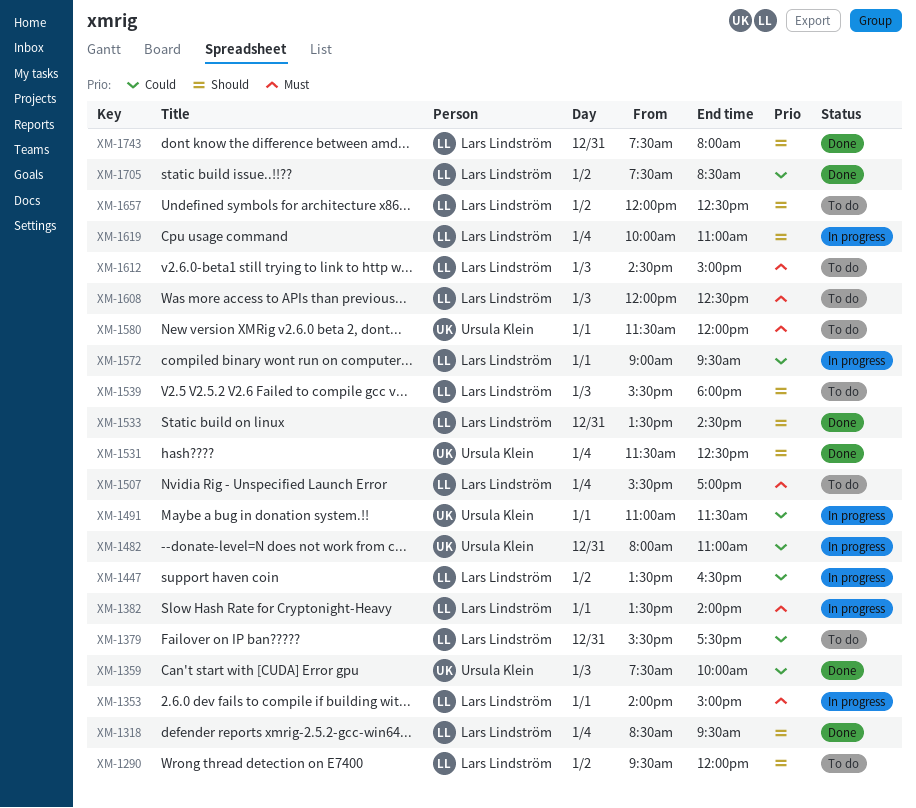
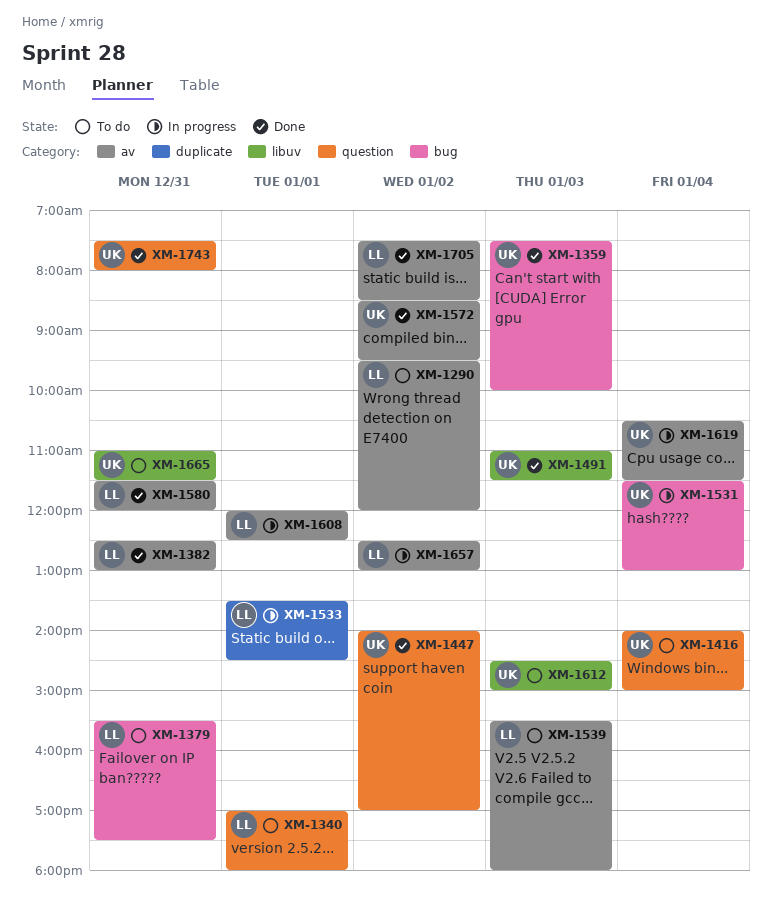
XM-1318: present -> none
XM-1340: none -> present
XM-1353: present -> none
XM-1382, status: In progress -> Done
XM-1382, day: Jan 1 -> Dec 31
XM-1382, begins: 13:30 -> 12:30
XM-1382, ends: 14:00 -> 13:00
XM-1416: none -> present
XM-1447, status: In progress -> Done
XM-1447, owner: Lars Lindström -> Ursula Klein
XM-1447, begins: 13:30 -> 14:00
XM-1447, ends: 16:30 -> 17:00
XM-1482: present -> none
XM-1491, status: In progress -> Done
XM-1491, day: Jan 1 -> Jan 3
XM-1507: present -> none
XM-1531, status: Done -> In progress
XM-1531, ends: 12:30 -> 13:00
XM-1533, status: Done -> In progress
XM-1533, day: Dec 31 -> Jan 1
XM-1572, status: In progress -> Done
XM-1572, owner: Lars Lindström -> Ursula Klein
XM-1572, day: Jan 1 -> Jan 2
XM-1572, begins: 09:00 -> 08:30
XM-1580, status: To do -> Done
XM-1580, owner: Ursula Klein -> Lars Lindström
XM-1580, day: Jan 1 -> Dec 31
XM-1608, status: To do -> In progress
XM-1608, day: Jan 3 -> Jan 1
XM-1612, owner: Lars Lindström -> Ursula Klein
XM-1619, owner: Lars Lindström -> Ursula Klein
XM-1619, begins: 10:00 -> 10:30
XM-1619, ends: 11:00 -> 11:30
XM-1657, status: To do -> In progress
XM-1657, begins: 12:00 -> 12:30
XM-1657, ends: 12:30 -> 13:00
XM-1665: none -> present
XM-1743, owner: Lars Lindström -> Ursula Klein

